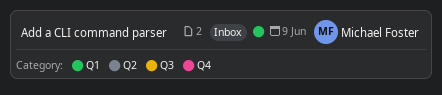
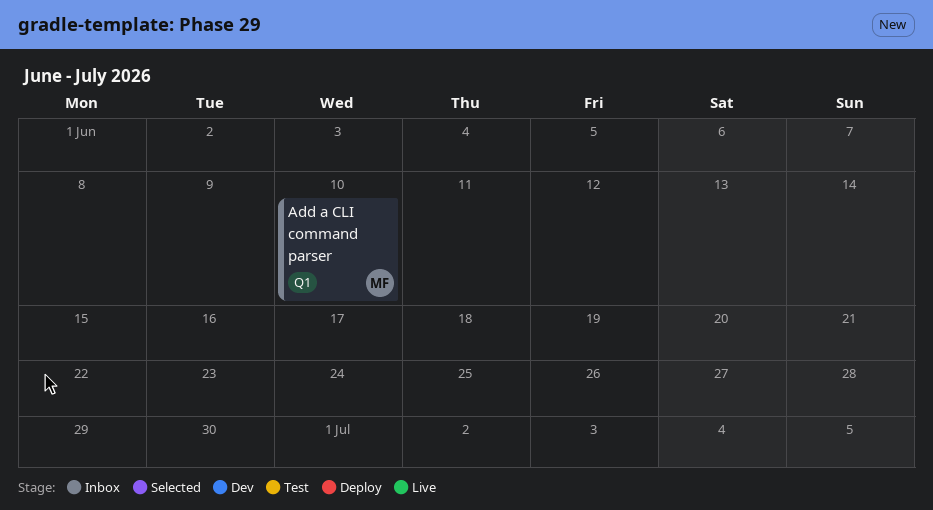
Add a CLI command parser, due: Jun 9 -> Jun 10

